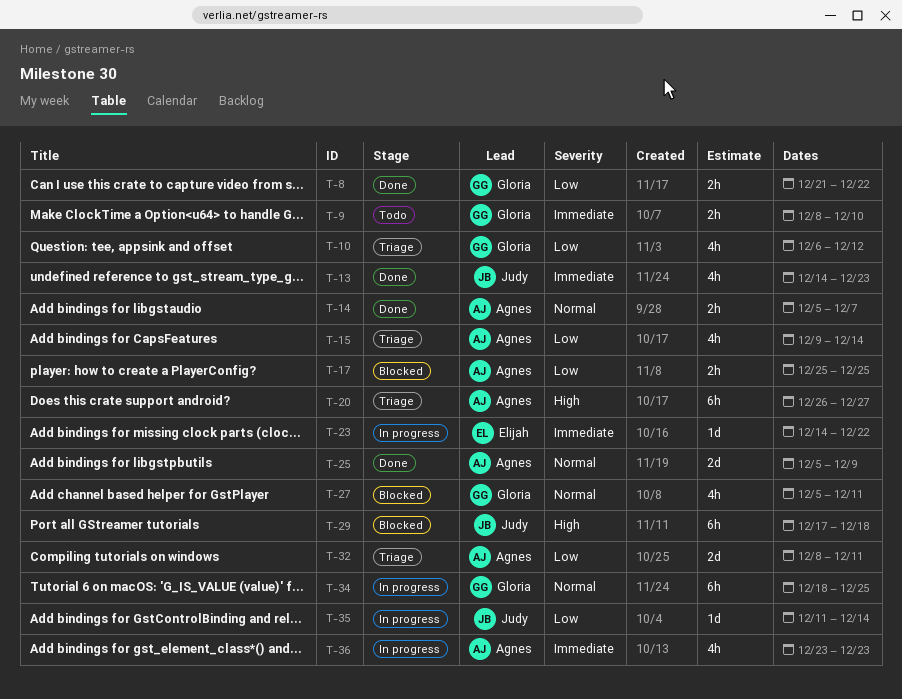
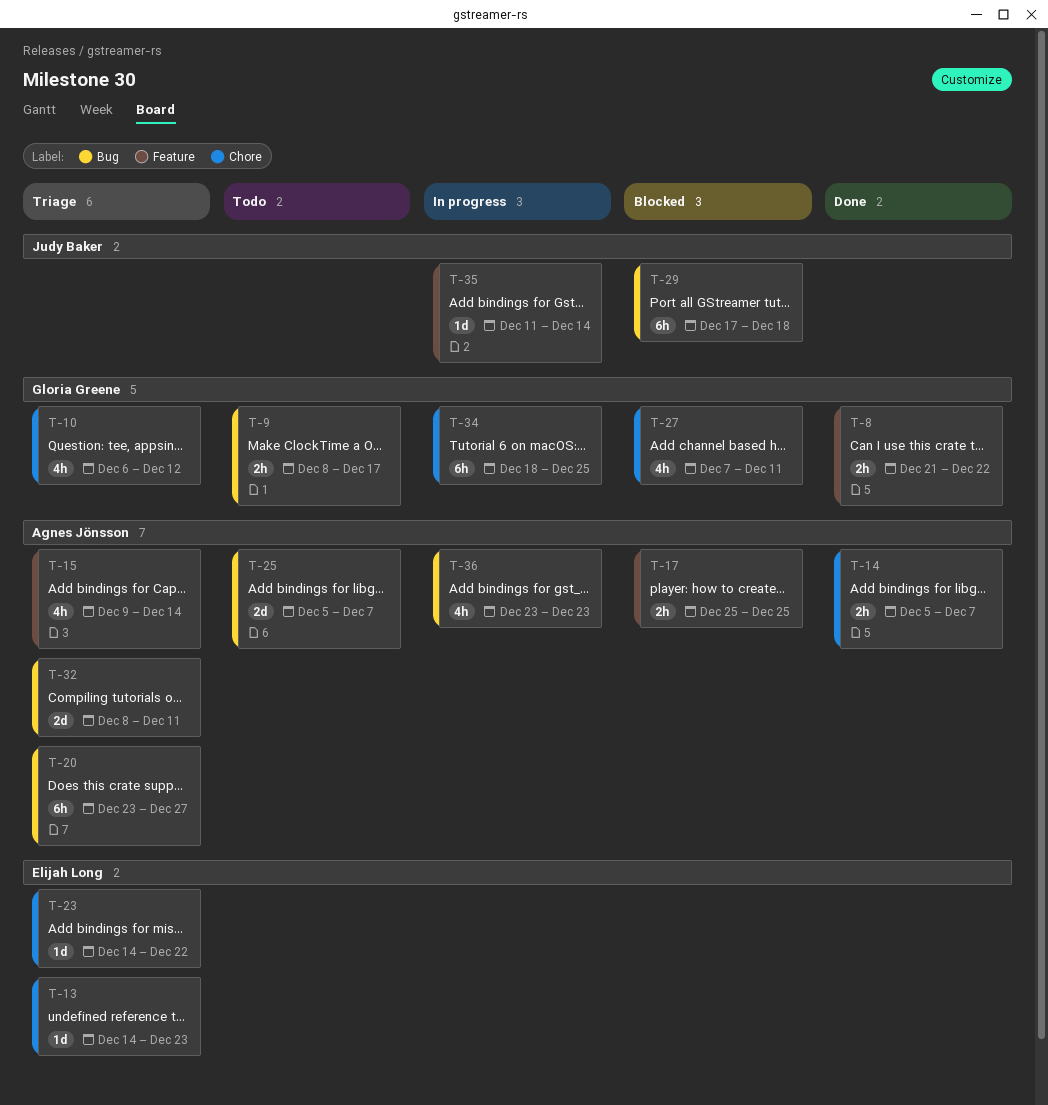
T-9, due: Dec 10 -> Dec 17
T-13, status: Done -> Triage
T-13, owner: Judy Baker -> Elijah Long
T-13, estimate: 4h -> 1d
T-20, start: Dec 26 -> Dec 23
T-23, status: In progress -> Triage
T-25, status: Done -> Todo
T-25, due: Dec 9 -> Dec 7
T-27, start: Dec 5 -> Dec 7

